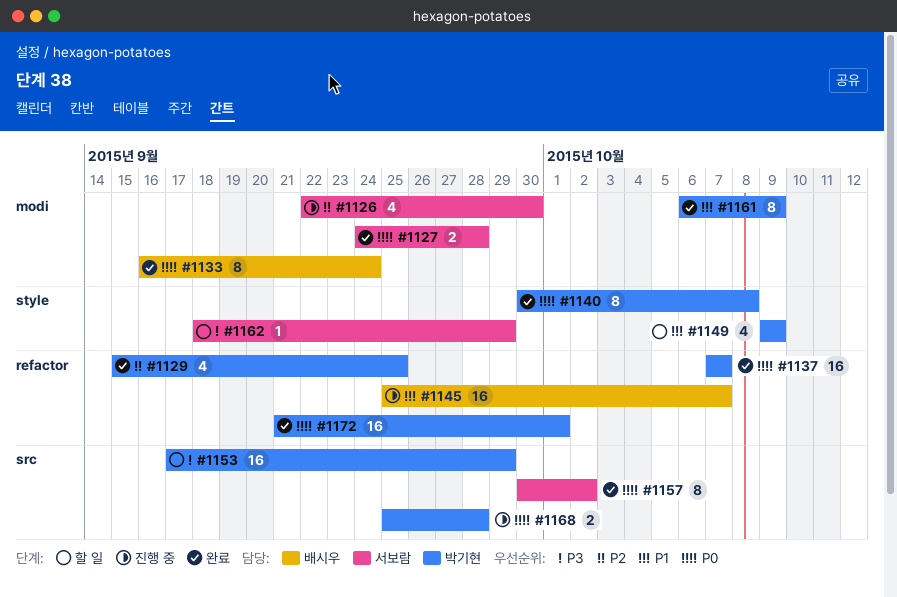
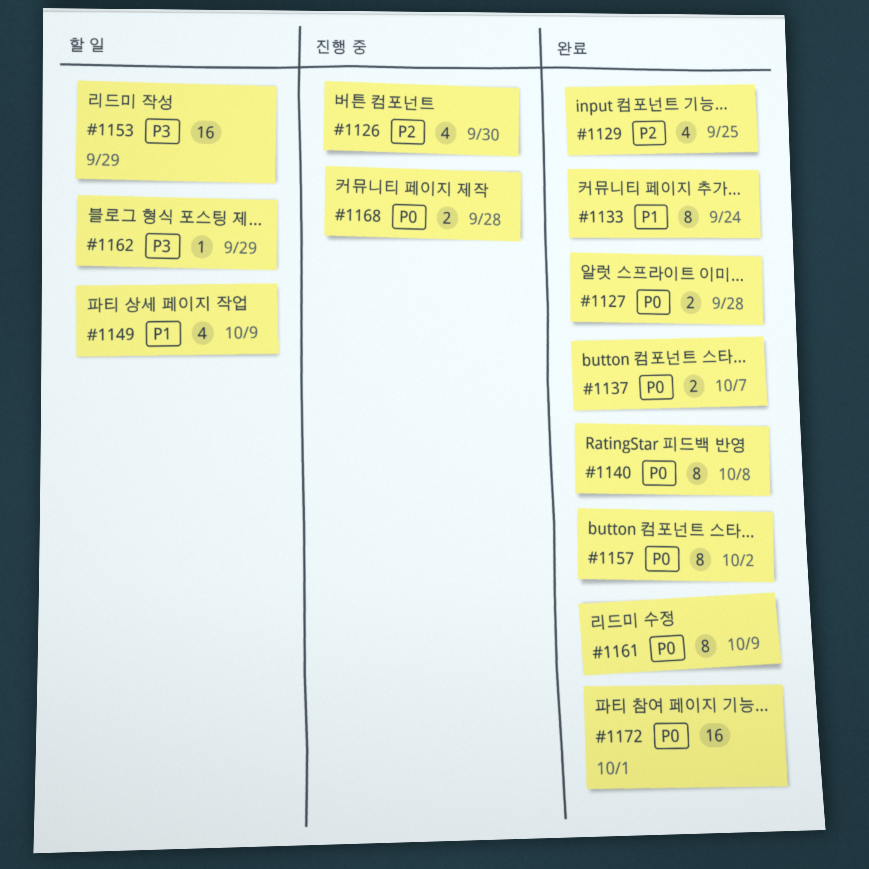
#1133, priority: P0 -> P1
#1137, estimate: 16 -> 2
#1145: present -> none
#1161, priority: P1 -> P0

